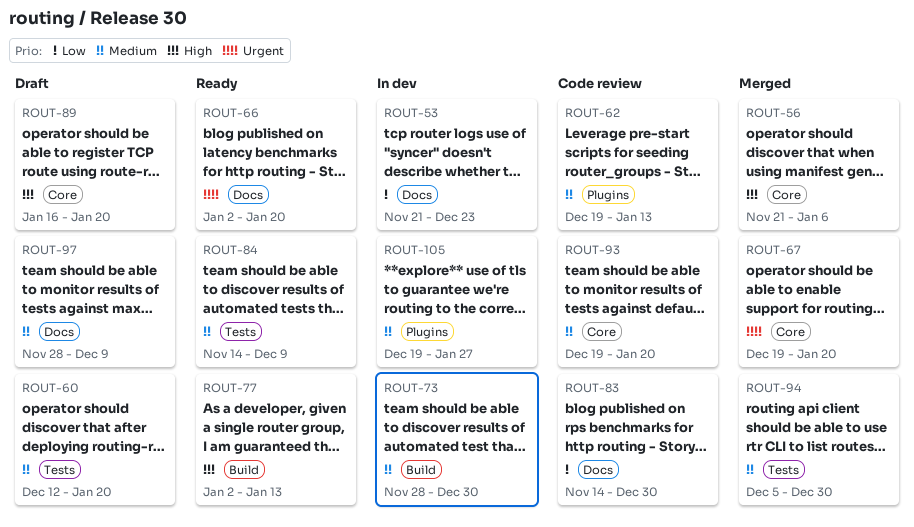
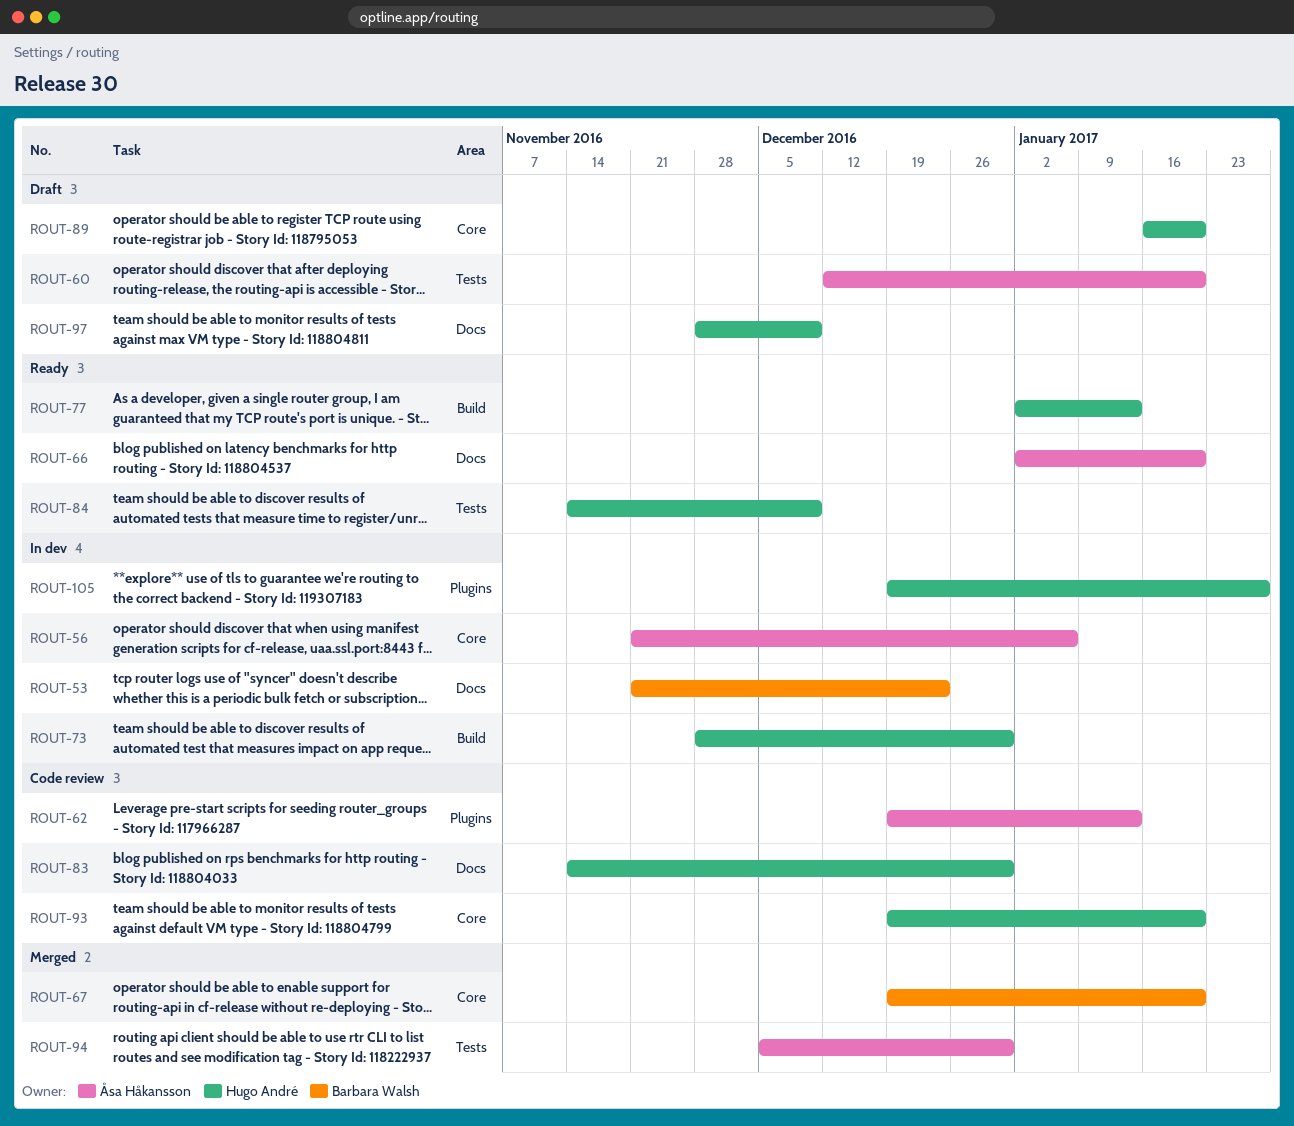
ROUT-56, status: Merged -> In dev

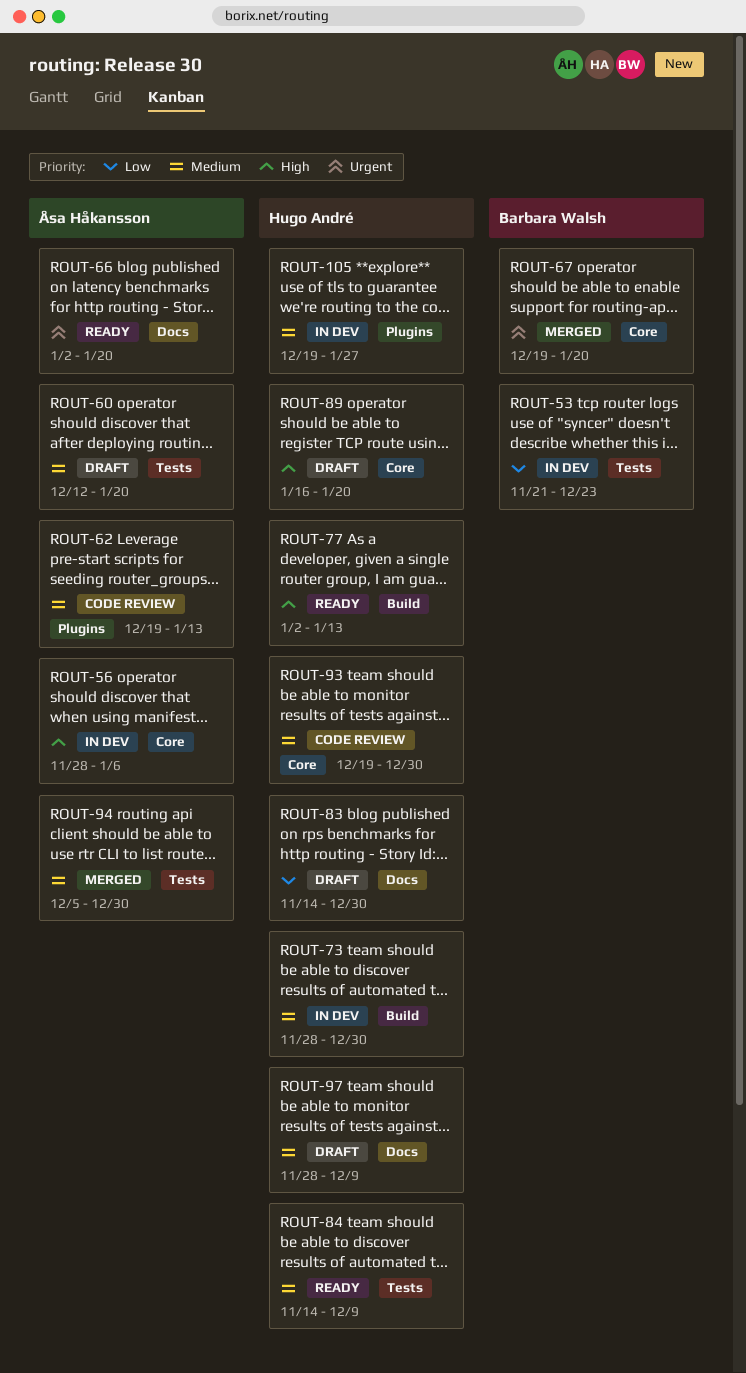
ROUT-53, label: Docs -> Tests
ROUT-56, start: Nov 21 -> Nov 28
ROUT-83, status: Code review -> Draft
ROUT-93, due: Jan 20 -> Dec 30

